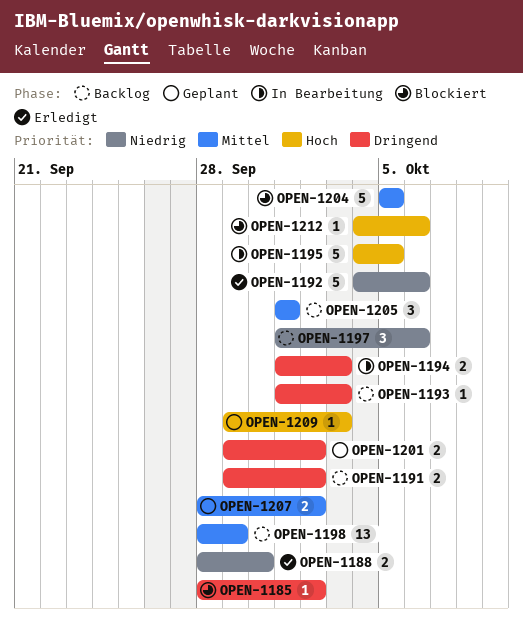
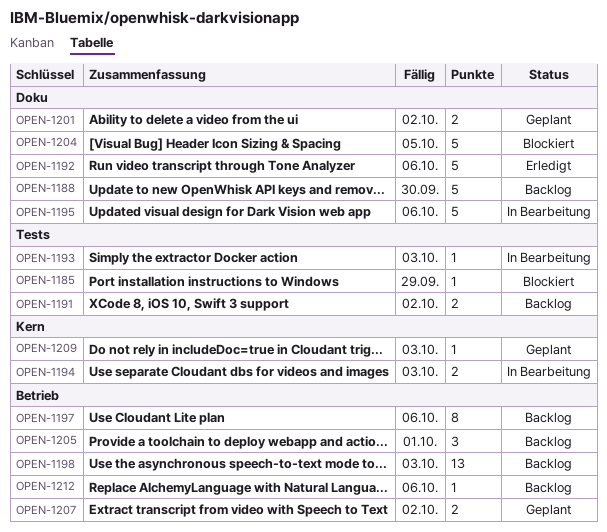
OPEN-1185, due: Oct 2 -> Sep 29
OPEN-1188, status: Erledigt -> Backlog
OPEN-1188, estimate: 2 -> 5
OPEN-1193, status: Backlog -> In Bearbeitung
OPEN-1195, due: Oct 5 -> Oct 6
OPEN-1197, estimate: 3 -> 8
OPEN-1198, due: Sep 29 -> Oct 3
OPEN-1212, status: Blockiert -> Backlog

